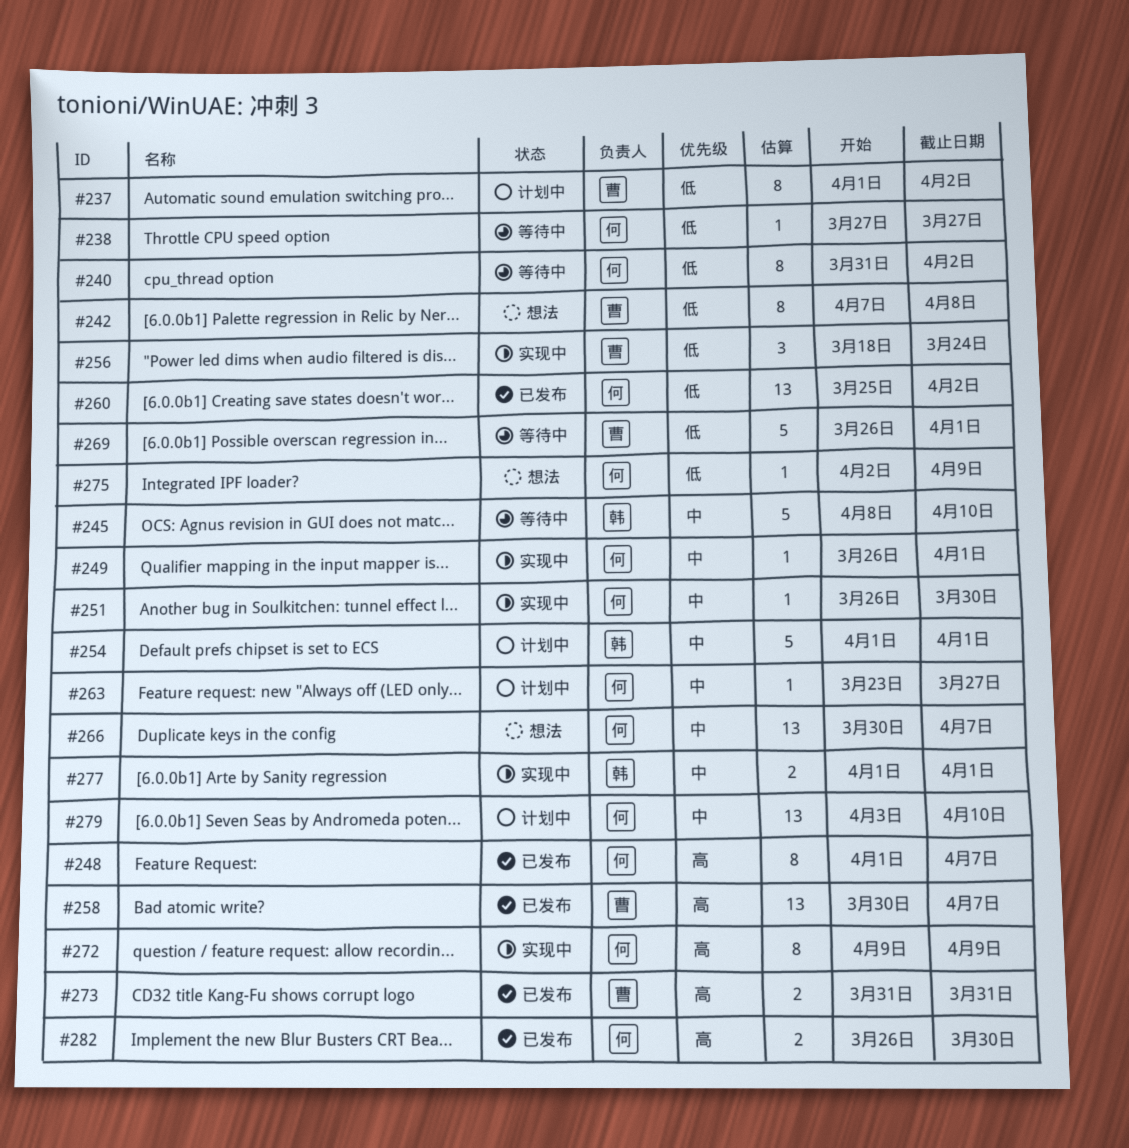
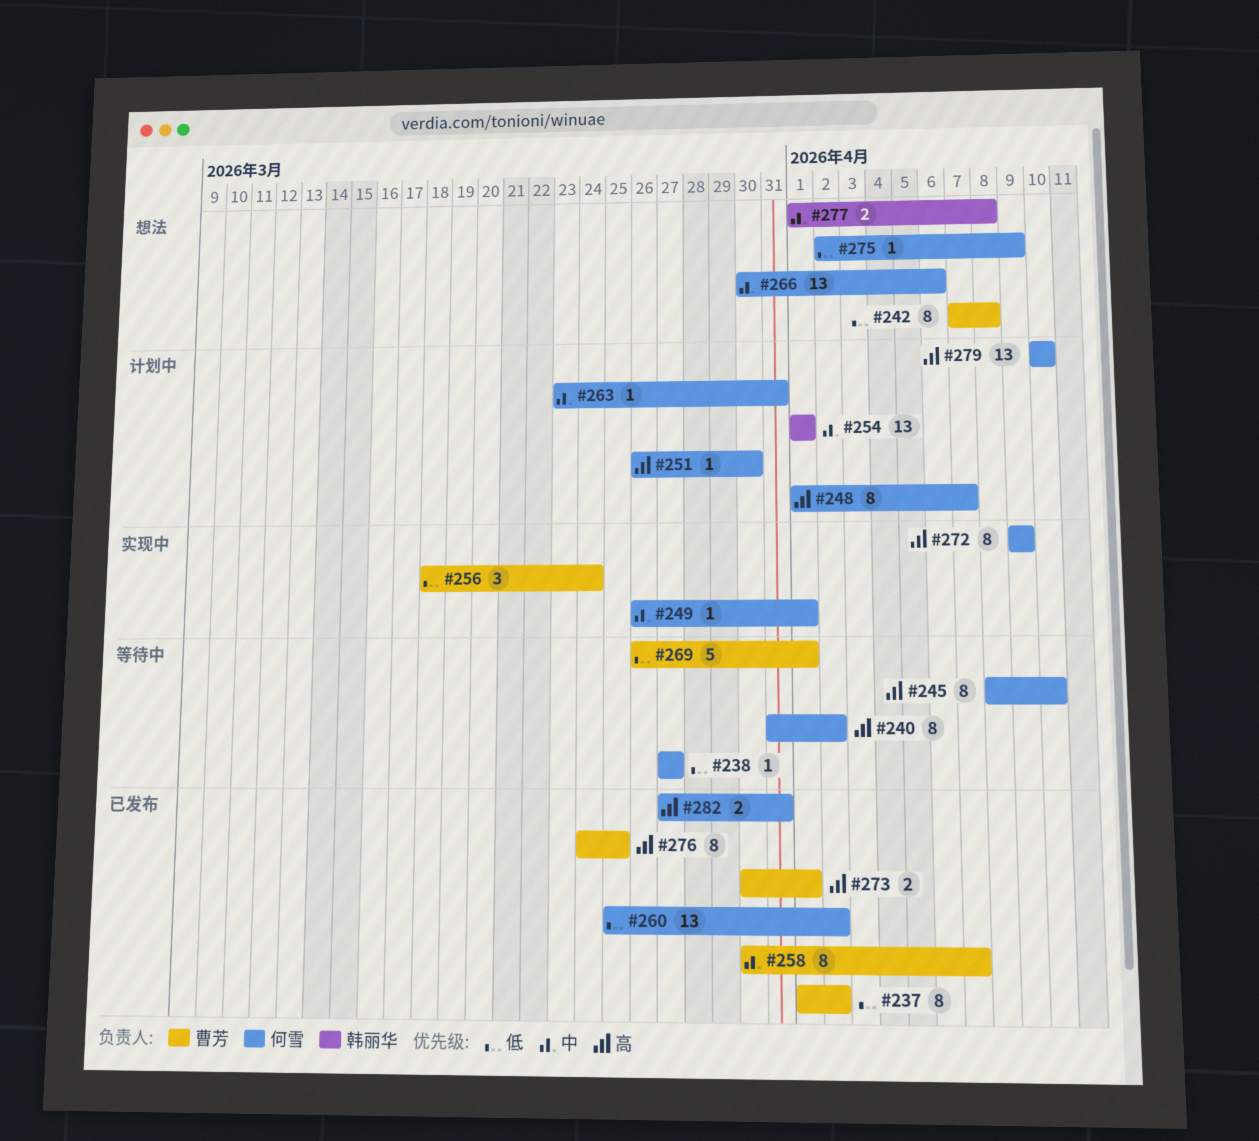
#237, status: 计划中 -> 已发布
#240, priority: 低 -> 高
#245, owner: 韩丽华 -> 何雪
#245, priority: 中 -> 高
#245, estimate: 5 -> 8
#248, status: 已发布 -> 计划中
#251, status: 实现中 -> 计划中
#251, priority: 中 -> 高
#254, estimate: 5 -> 13
#258, priority: 高 -> 中
#258, estimate: 13 -> 8
#263, due: Mar 27 -> Mar 31
#266, due: Apr 7 -> Apr 6
#273, start: Mar 31 -> Mar 30
#273, due: Mar 31 -> Apr 1
#276: none -> present
#277, status: 实现中 -> 想法
#277, due: Apr 1 -> Apr 8
#279, priority: 中 -> 高
#279, start: Apr 3 -> Apr 10
#282, start: Mar 26 -> Mar 27
#282, due: Mar 30 -> Mar 31

